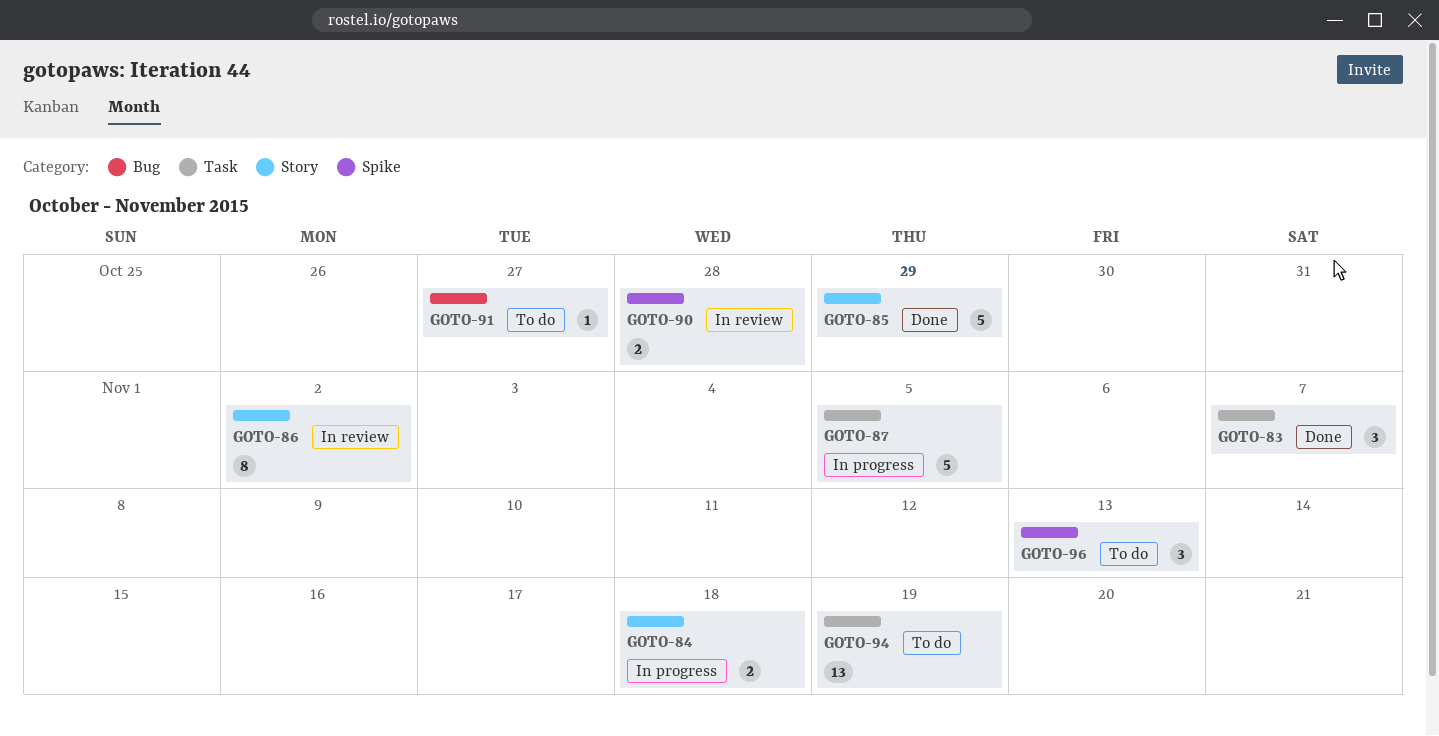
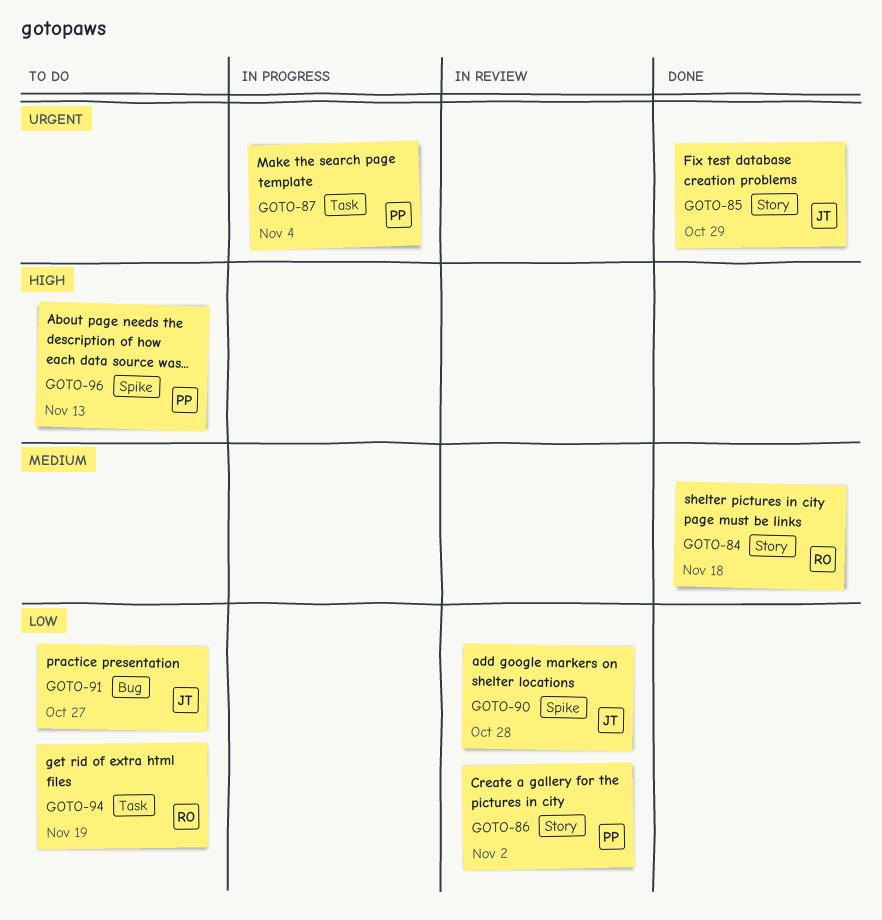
GOTO-83: present -> none
GOTO-84, status: In progress -> Done
GOTO-87, due: Nov 5 -> Nov 4

